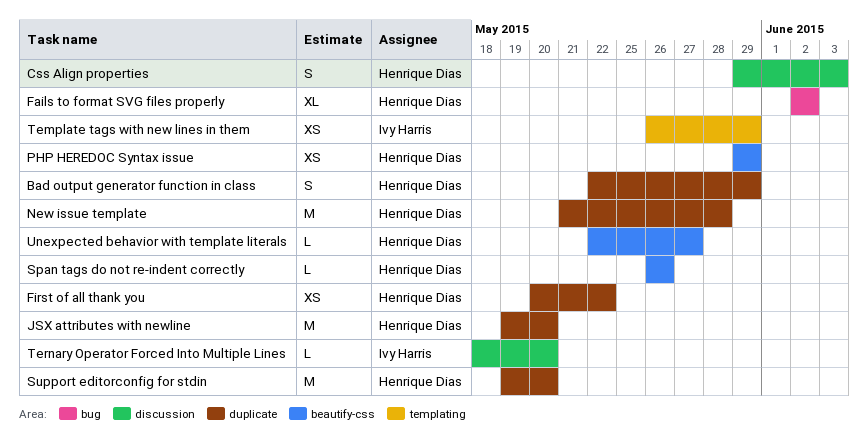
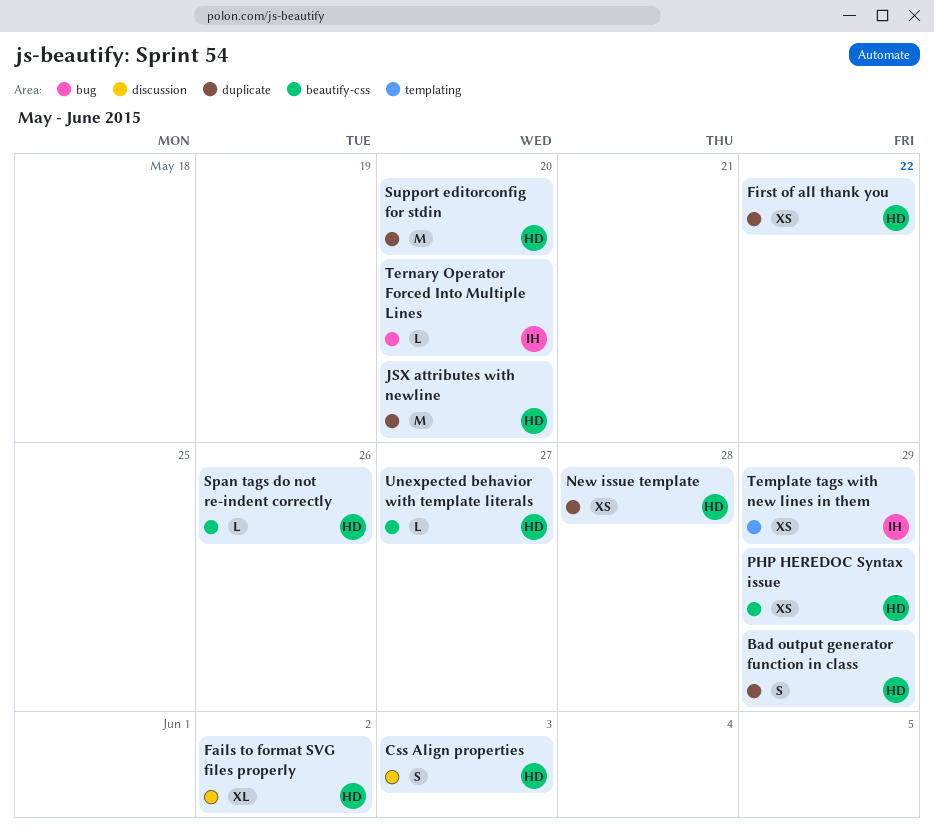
Fails to format SVG files properly, label: bug -> discussion
New issue template, estimate: M -> XS
Ternary Operator Forced Into Multiple Lines, label: discussion -> bug

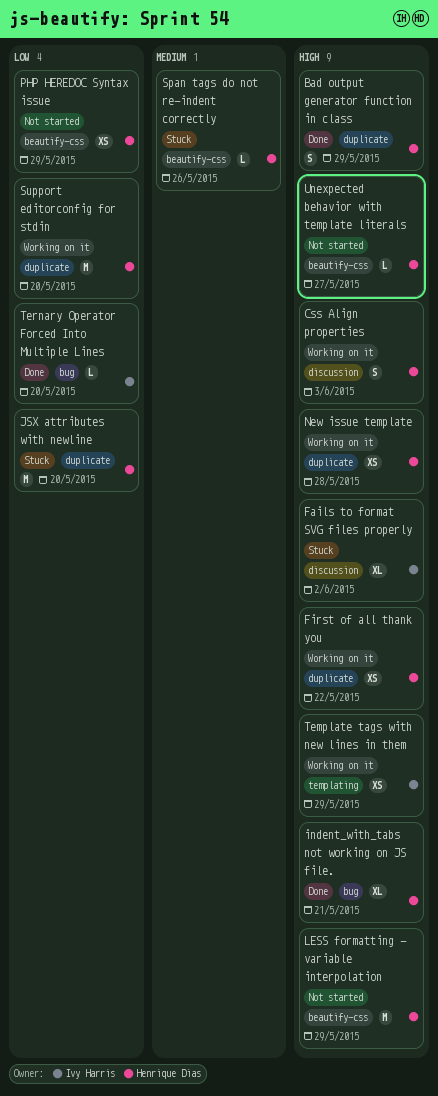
Fails to format SVG files properly, owner: Henrique Dias -> Ivy Harris
indent_with_tabs not working on JS file.: none -> present
LESS formatting - variable interpolation: none -> present

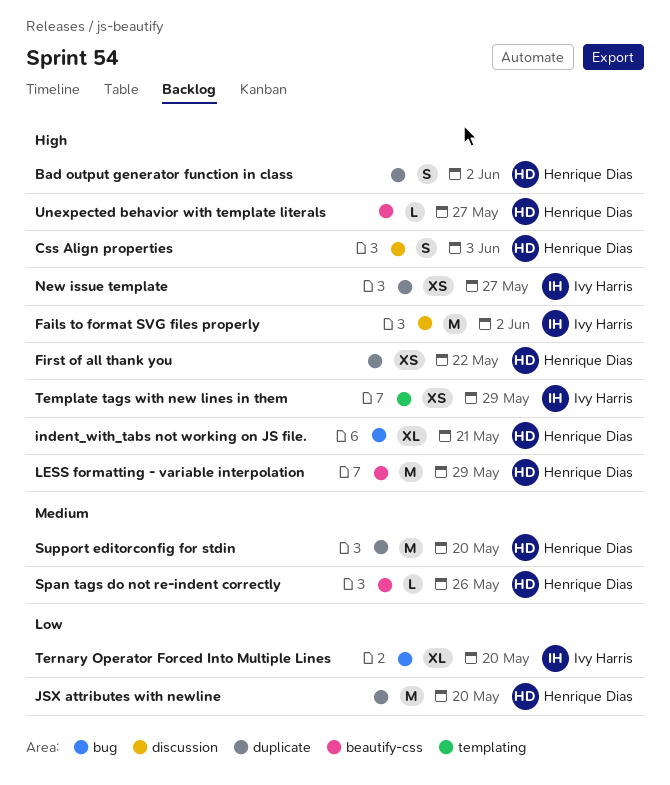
Bad output generator function in class, due: May 29 -> Jun 2
Fails to format SVG files properly, estimate: XL -> M
New issue template, owner: Henrique Dias -> Ivy Harris
New issue template, due: May 28 -> May 27
PHP HEREDOC Syntax issue: present -> none
Support editorconfig for stdin, priority: Low -> Medium
Ternary Operator Forced Into Multiple Lines, estimate: L -> XL

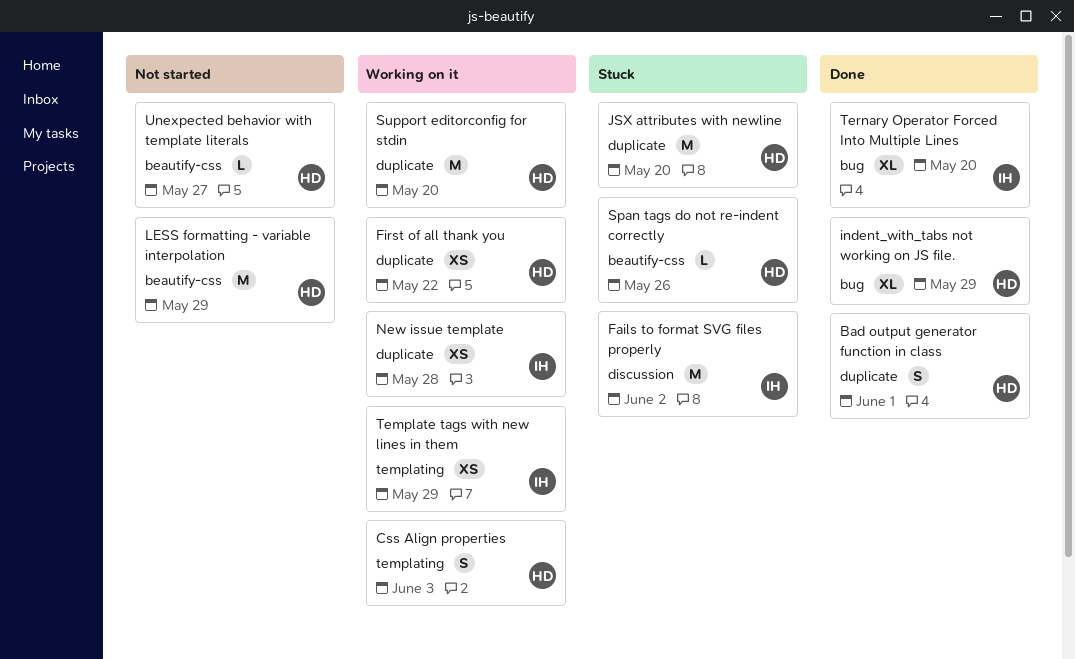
Bad output generator function in class, due: Jun 2 -> Jun 1
Css Align properties, label: discussion -> templating
indent_with_tabs not working on JS file., due: May 21 -> May 29
New issue template, due: May 27 -> May 28

